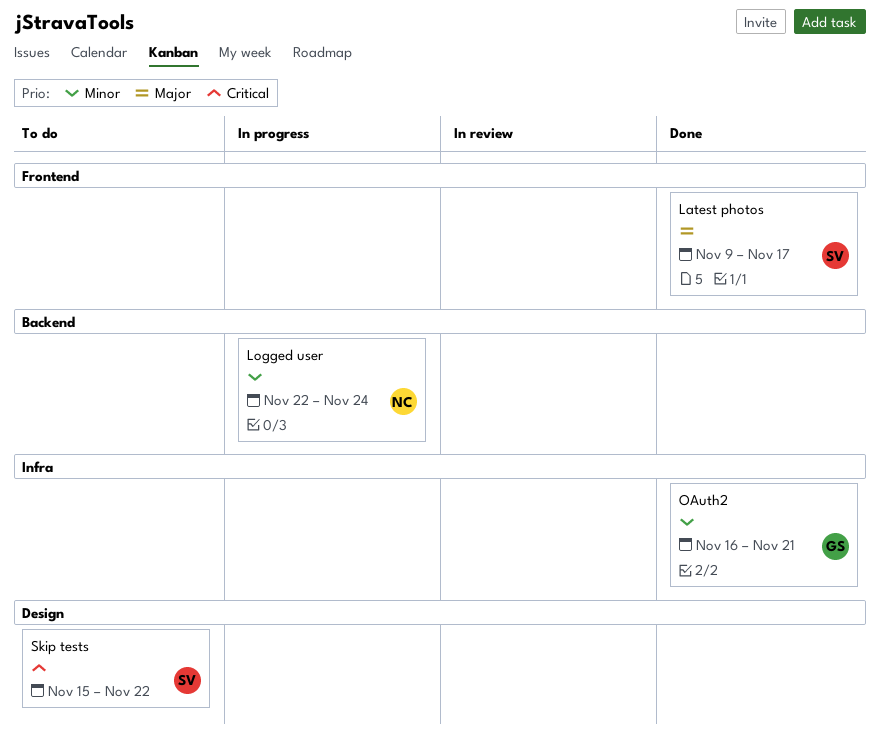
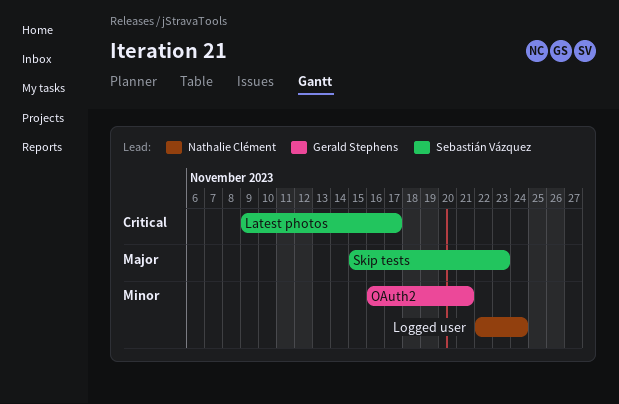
Latest photos, priority: Major -> Critical
Skip tests, priority: Critical -> Major
Skip tests, due: Nov 22 -> Nov 23

